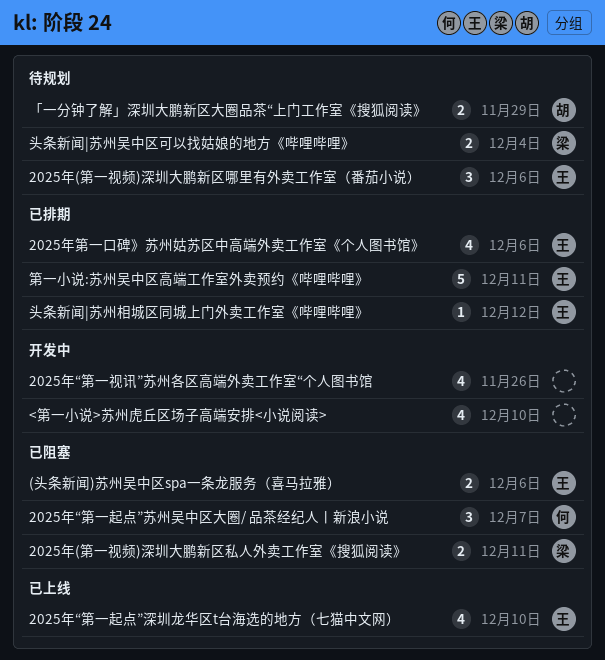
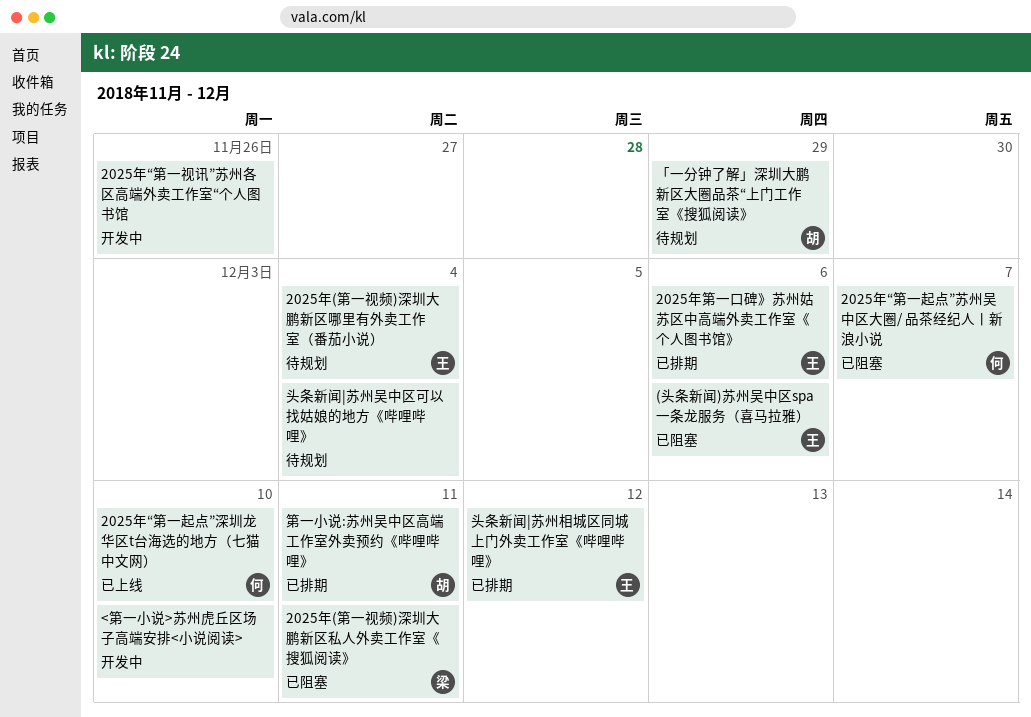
2025年(第一视频)深圳大鹏新区哪里有外卖工作室（番茄小说）, due: Dec 6 -> Dec 4
2025年“第一起点”深圳龙华区t台海选的地方（七猫中文网）, owner: 王 -> 何
头条新闻|苏州吴中区可以找姑娘的地方《哔哩哔哩》, owner: 梁 -> none
第一小说:苏州吴中区高端工作室外卖预约《哔哩哔哩》, owner: 王 -> 胡

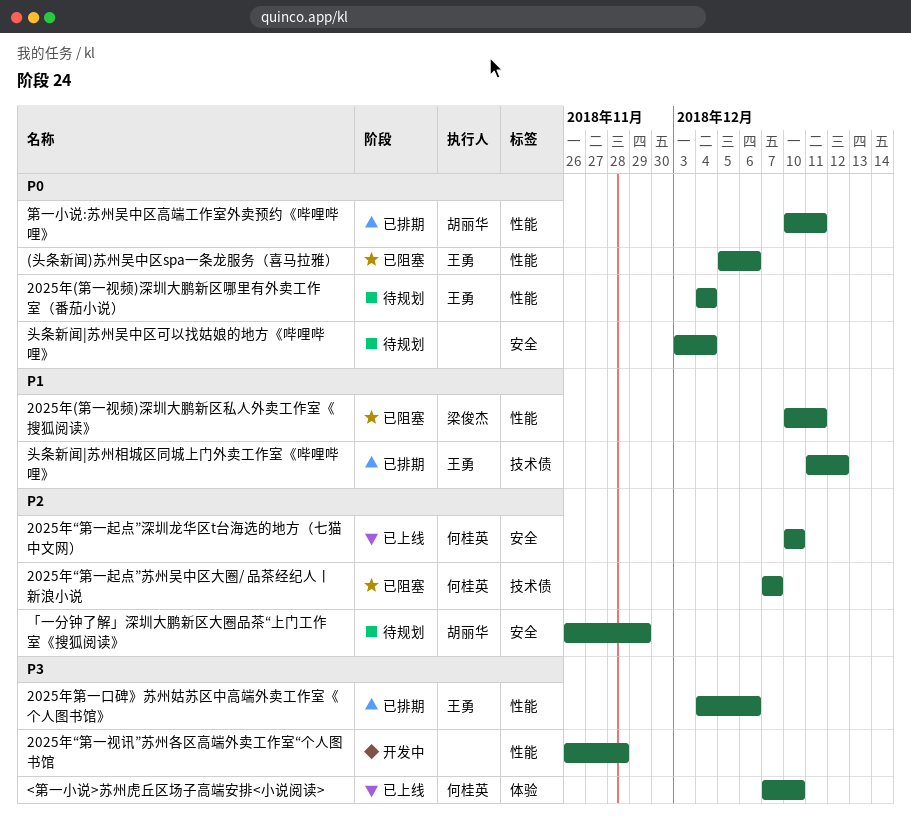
2025年“第一视讯”苏州各区高端外卖工作室“个人图书馆, due: Nov 26 -> Nov 28
<第一小说>苏州虎丘区场子高端安排<小说阅读>, status: 开发中 -> 已上线
<第一小说>苏州虎丘区场子高端安排<小说阅读>, owner: none -> 何桂英

